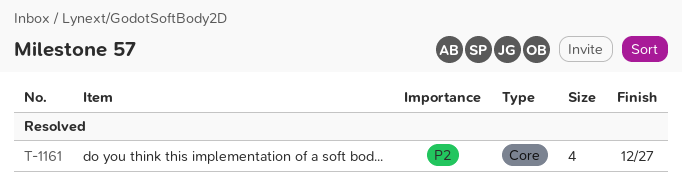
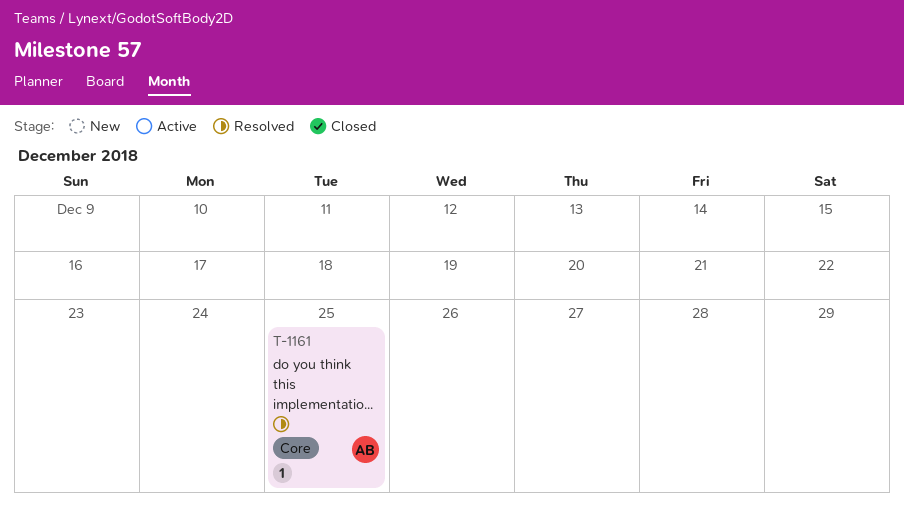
T-1161, estimate: 4 -> 1
T-1161, due: Dec 27 -> Dec 25

